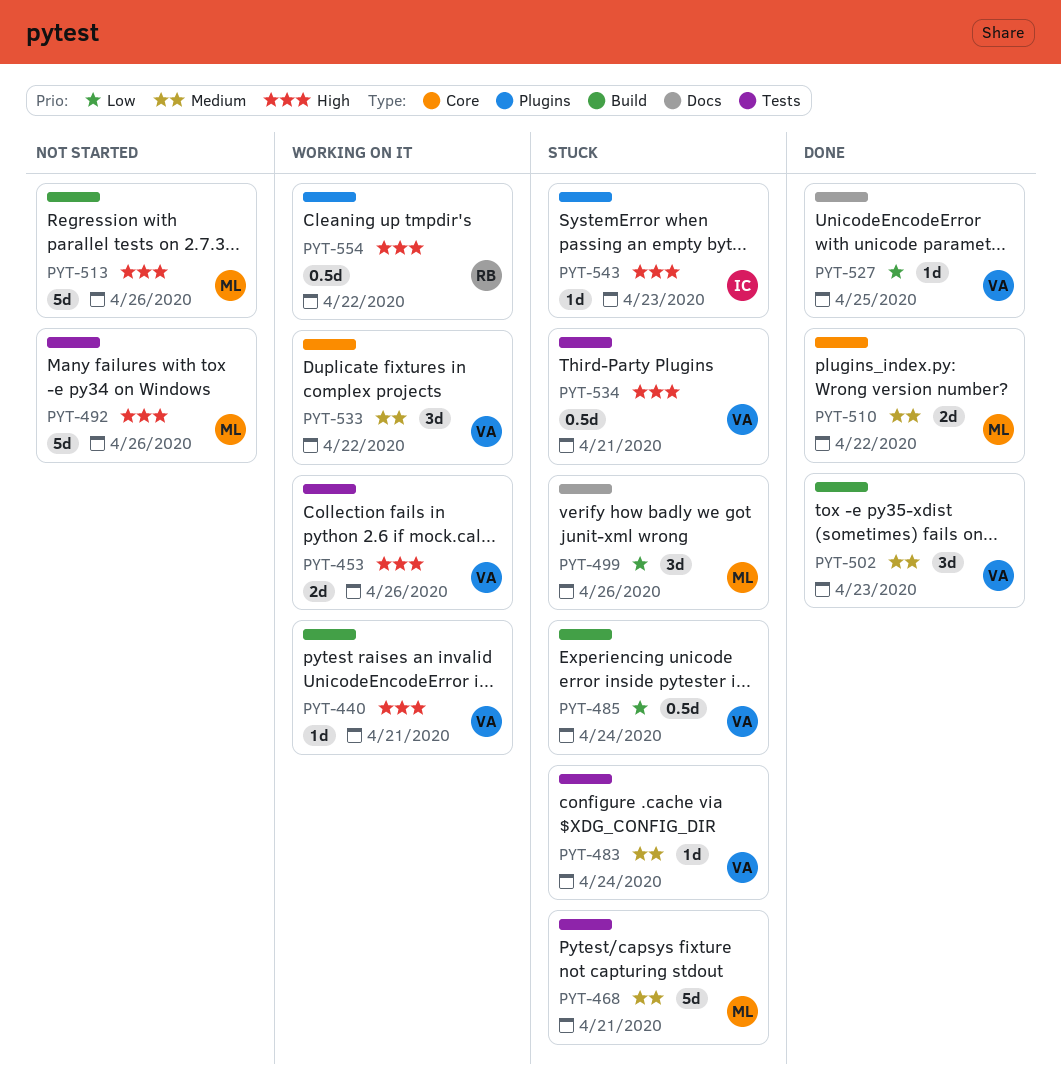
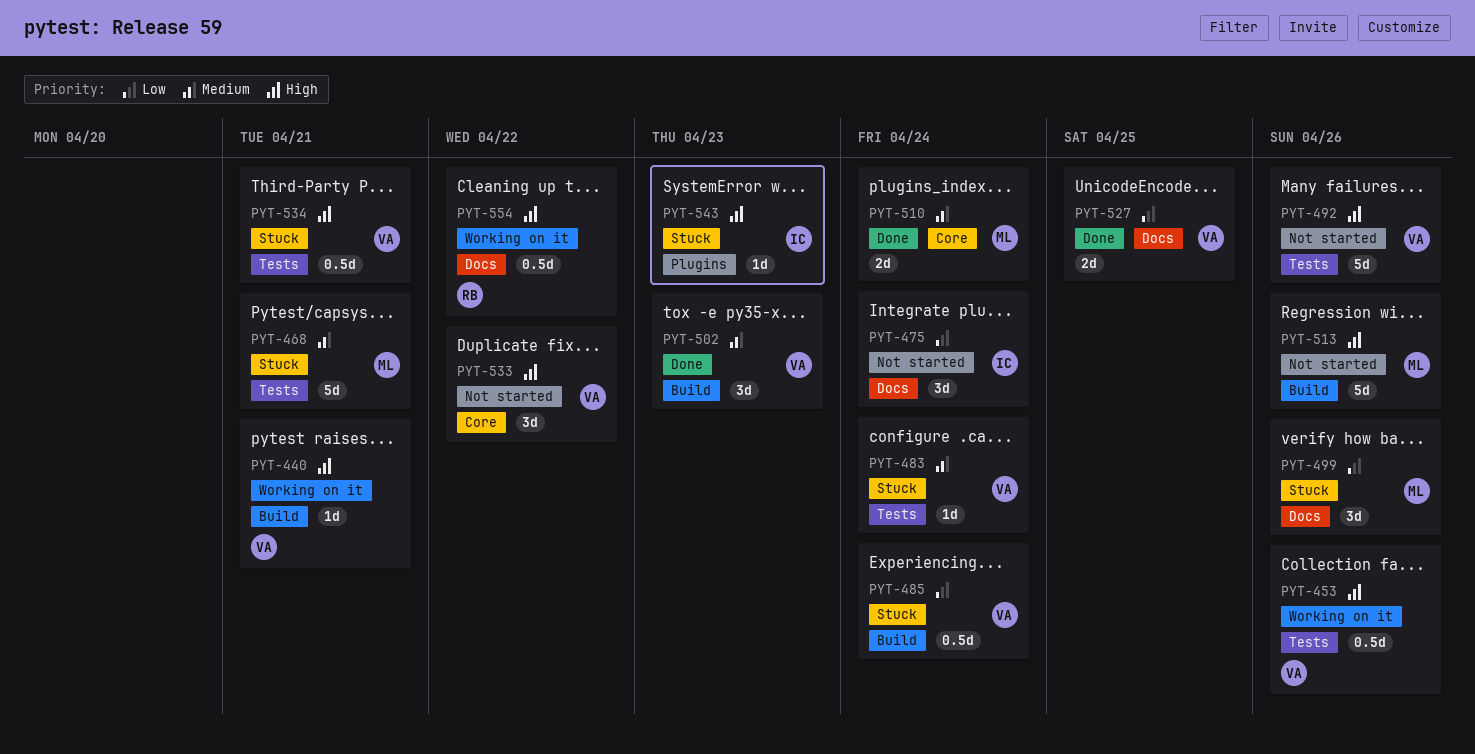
PYT-453, estimate: 2d -> 0.5d
PYT-475: none -> present
PYT-492, owner: ML -> VA
PYT-510, due: Apr 22 -> Apr 24
PYT-527, estimate: 1d -> 2d
PYT-533, status: Working on it -> Not started
PYT-533, priority: Medium -> High
PYT-554, label: Plugins -> Docs

